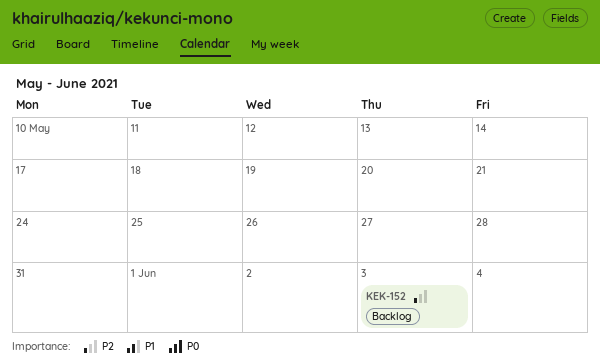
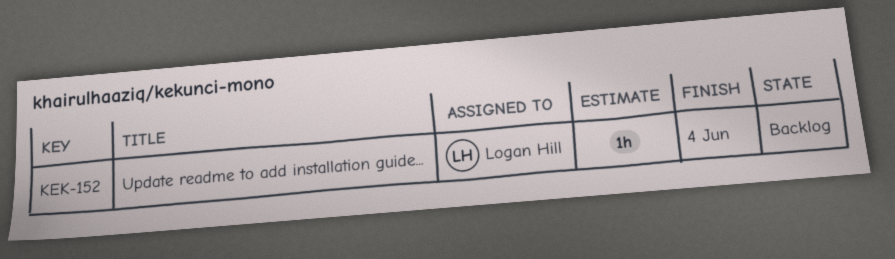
KEK-152, due: Jun 3 -> Jun 4

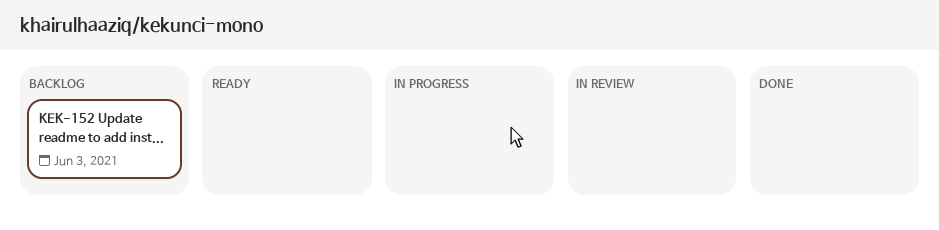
KEK-152, due: Jun 4 -> Jun 3

